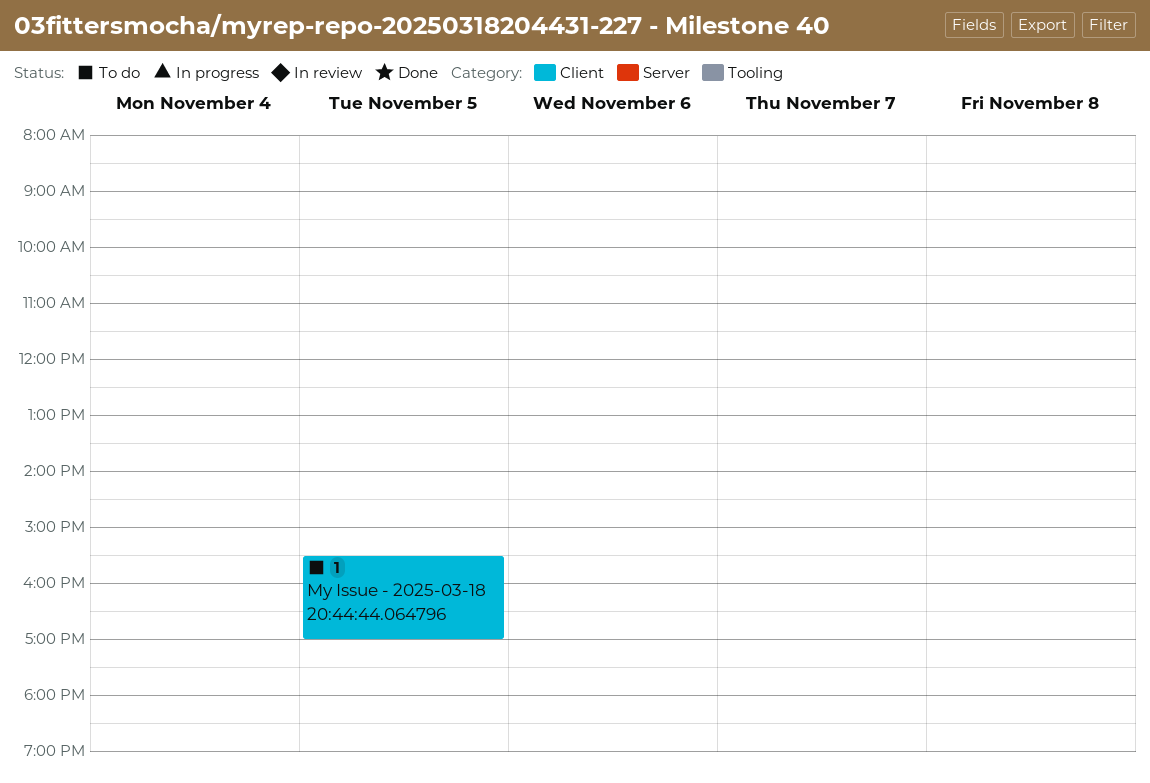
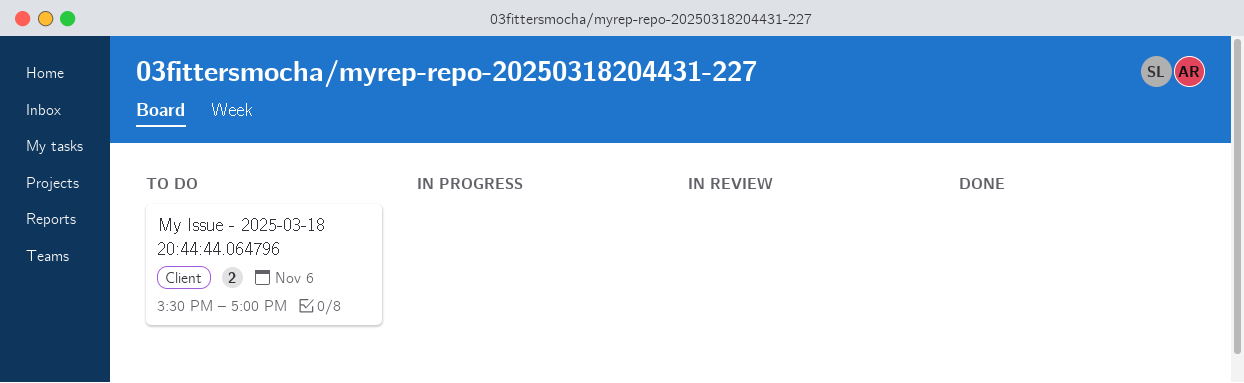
My Issue - 2025-03-18 20:44:44.064796, estimate: 1 -> 2
My Issue - 2025-03-18 20:44:44.064796, day: Nov 5 -> Nov 6

